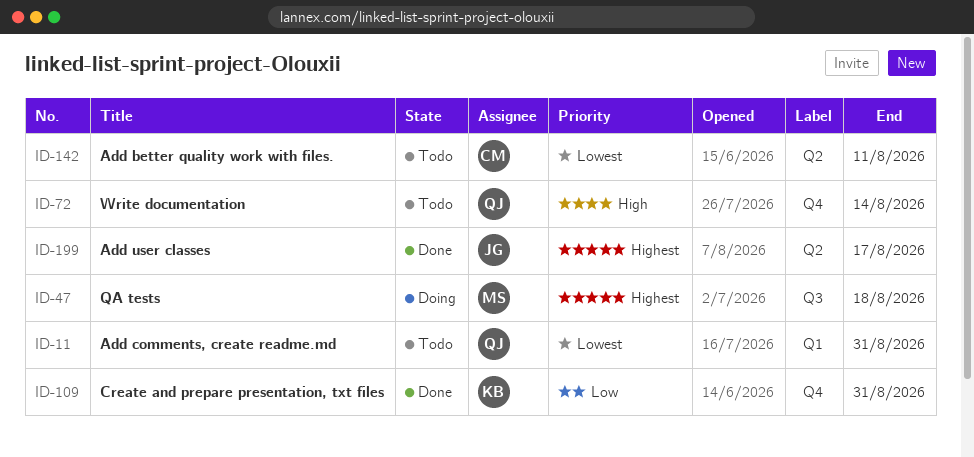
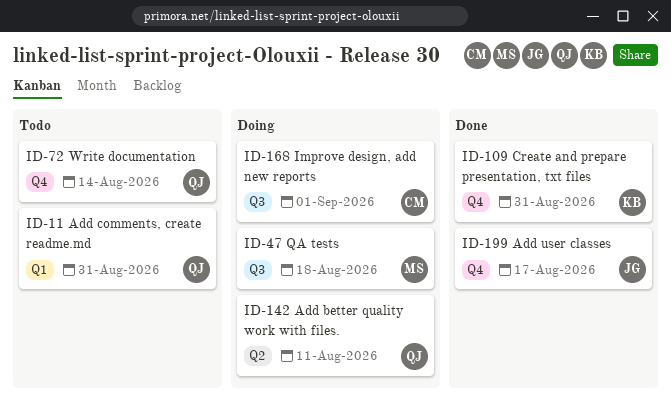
ID-142, status: Todo -> Doing
ID-142, owner: CM -> QJ
ID-168: none -> present
ID-199, label: Q2 -> Q4

